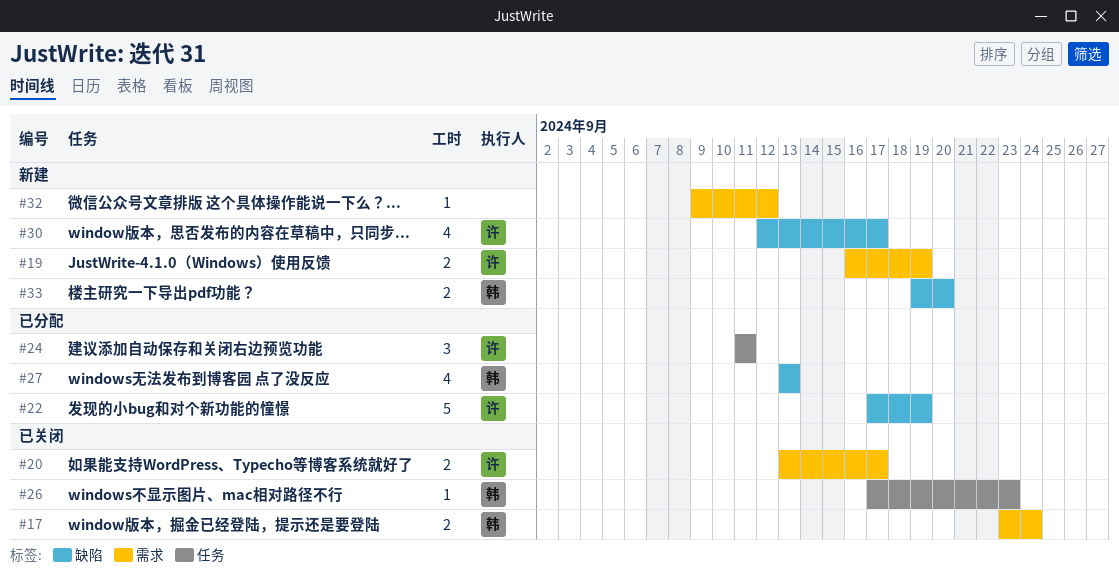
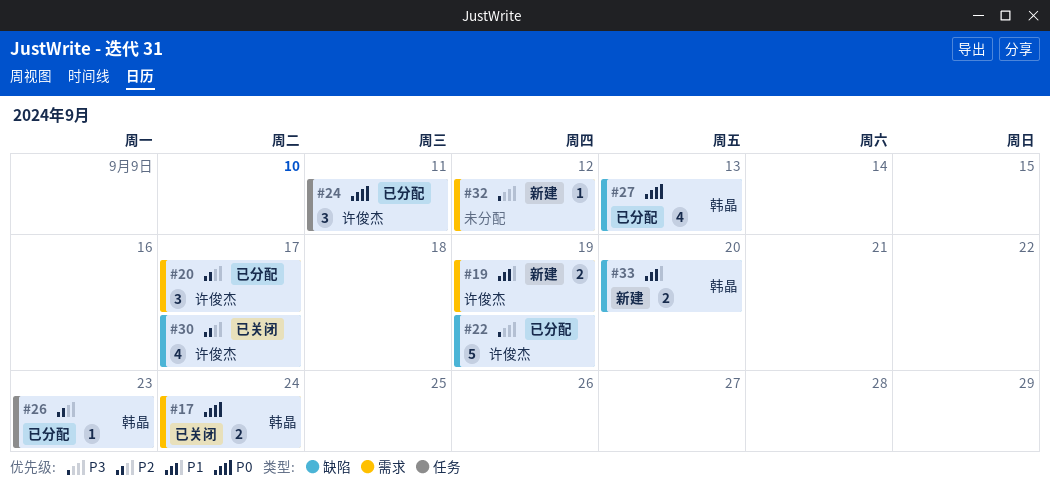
#20, status: 已关闭 -> 已分配
#20, estimate: 2 -> 3
#26, status: 已关闭 -> 已分配
#30, status: 新建 -> 已关闭

